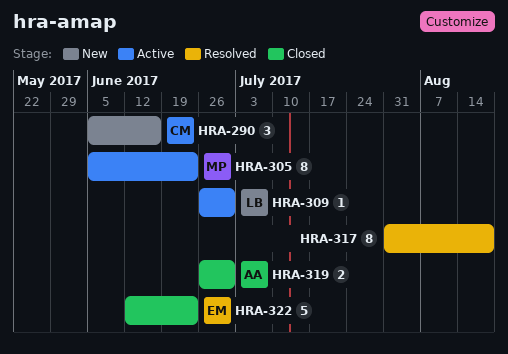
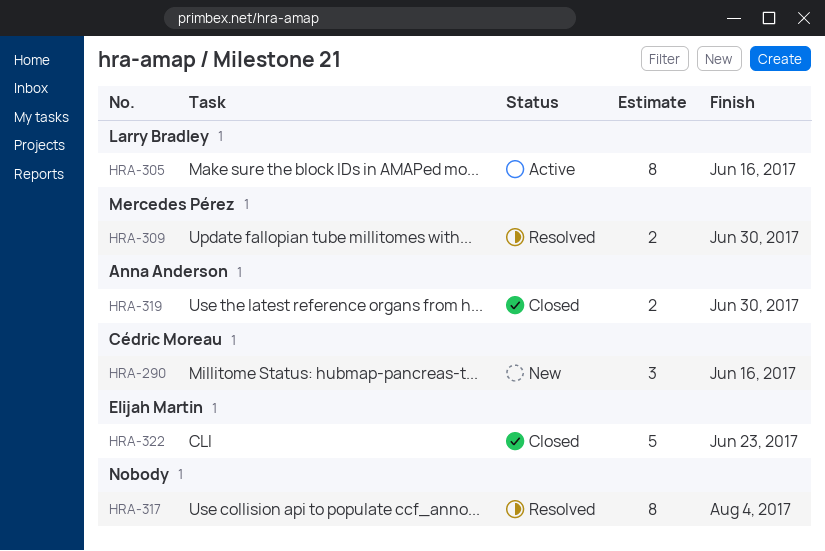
HRA-305, owner: Mercedes Pérez -> Larry Bradley
HRA-305, due: Jun 23 -> Jun 16
HRA-309, status: Active -> Resolved
HRA-309, owner: Larry Bradley -> Mercedes Pérez
HRA-309, estimate: 1 -> 2
HRA-317, due: Aug 18 -> Aug 4

